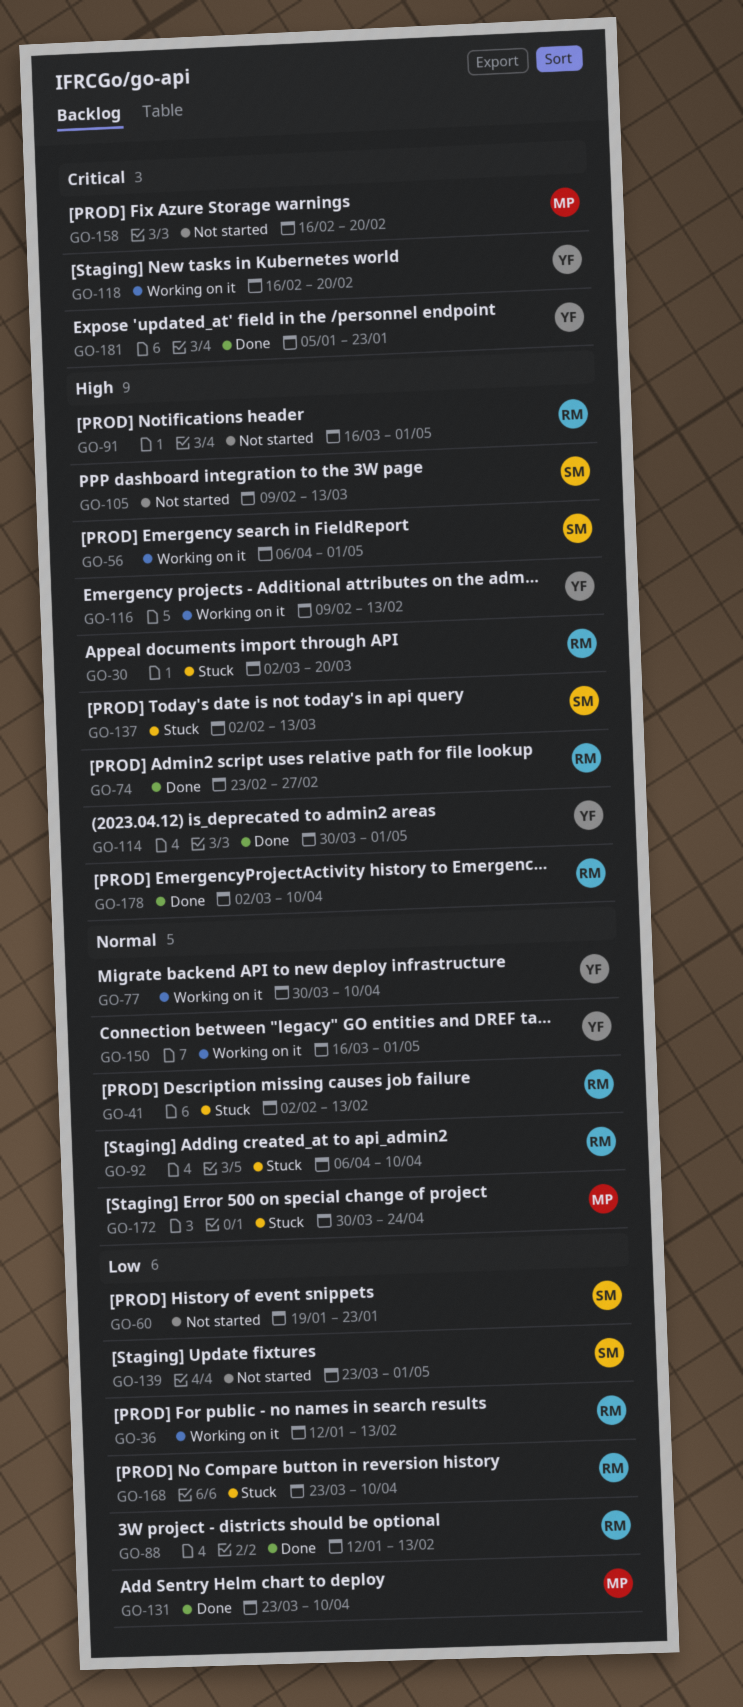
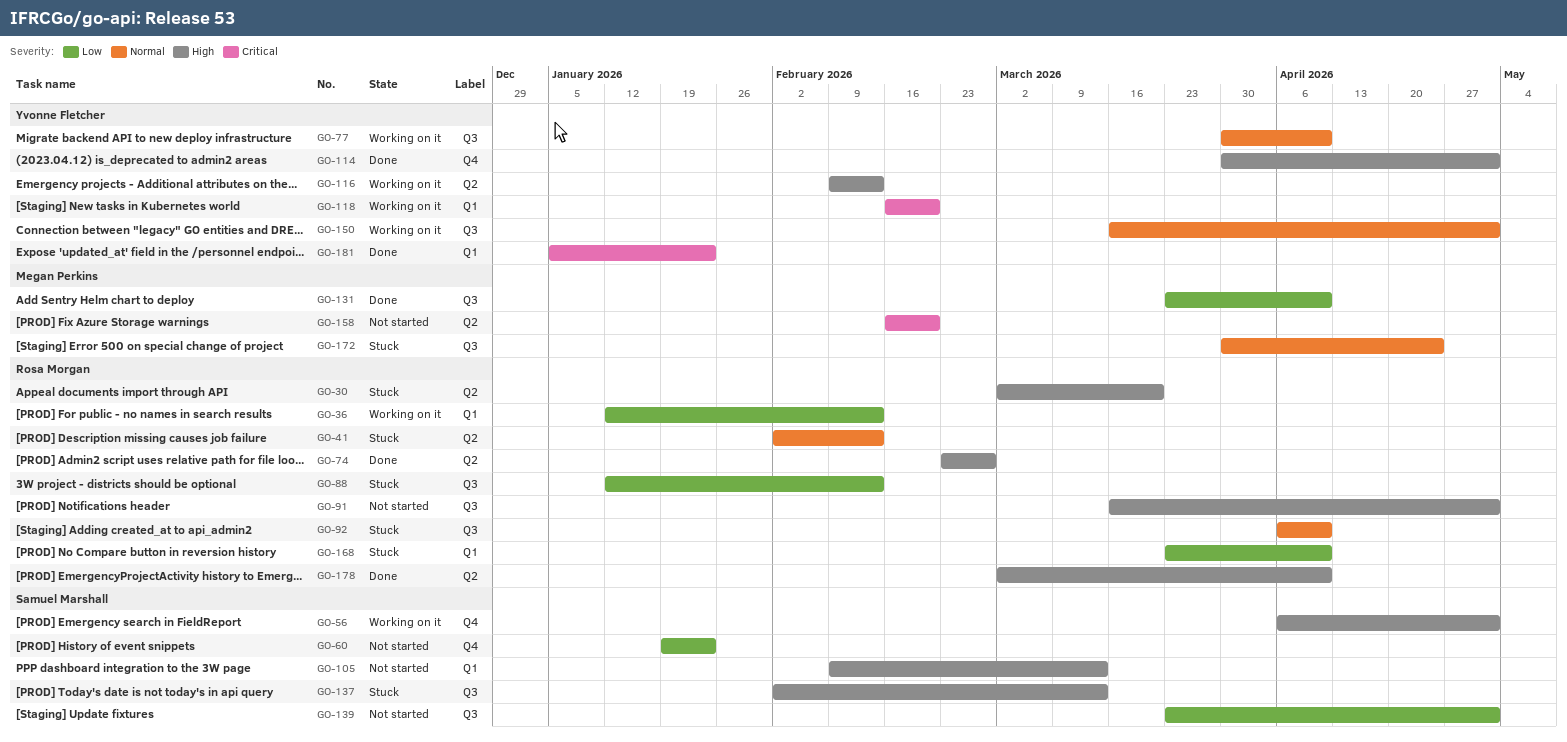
GO-88, status: Done -> Stuck

